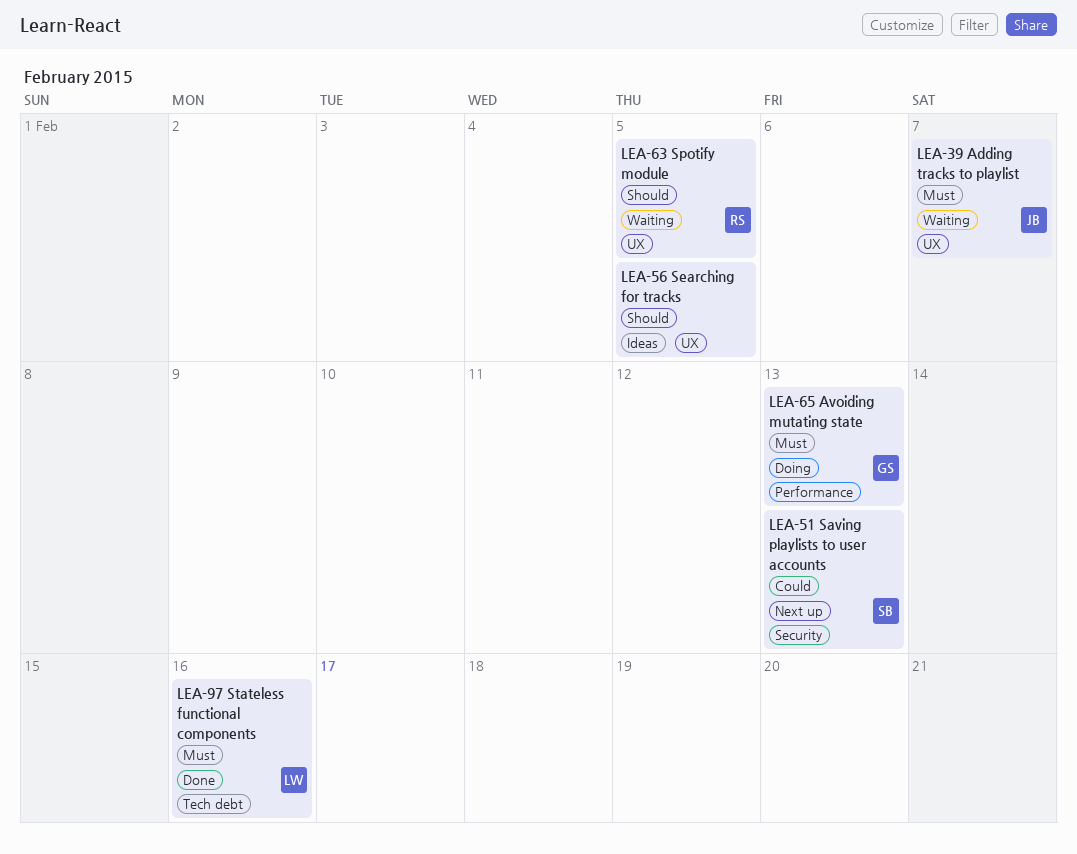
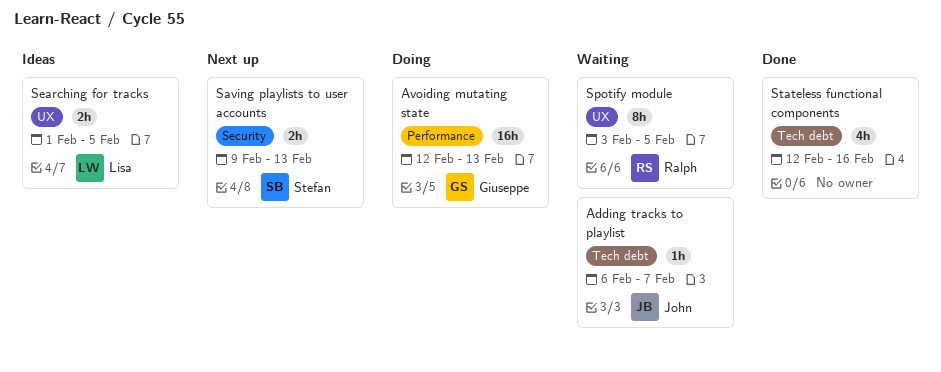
Adding tracks to playlist, label: UX -> Tech debt
Searching for tracks, owner: none -> Lisa
Stateless functional components, owner: Lisa -> none

